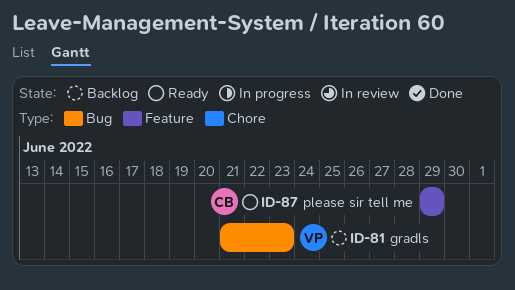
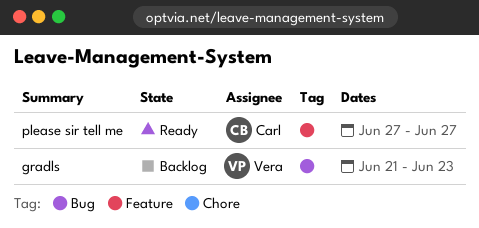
please sir tell me, start: Jun 29 -> Jun 27
please sir tell me, due: Jun 29 -> Jun 27

